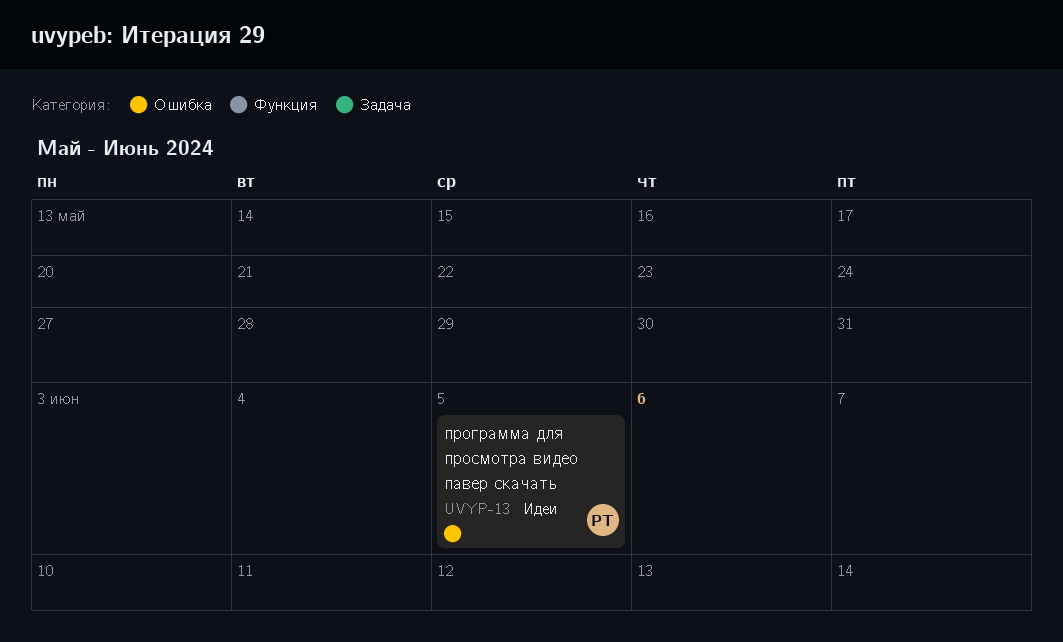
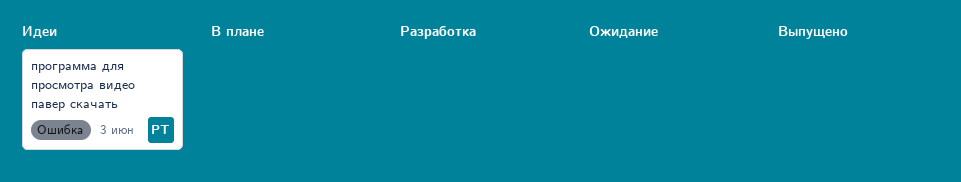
программа для просмотра видео павер скачать, due: Jun 5 -> Jun 3

